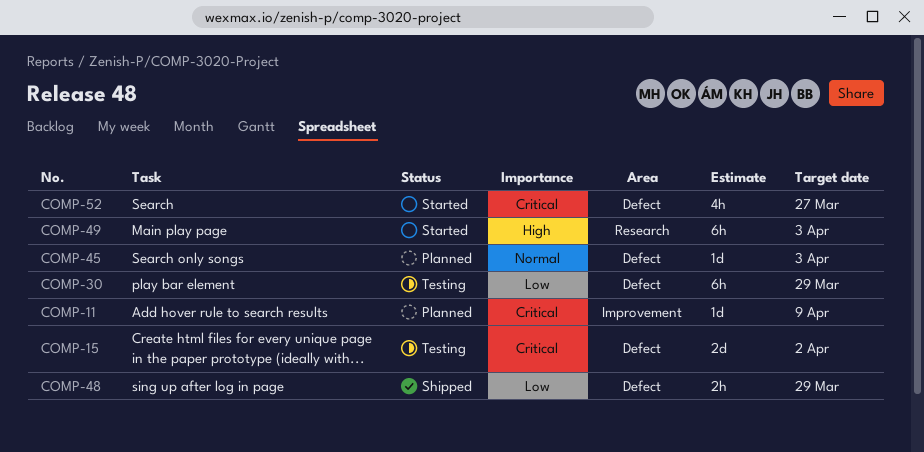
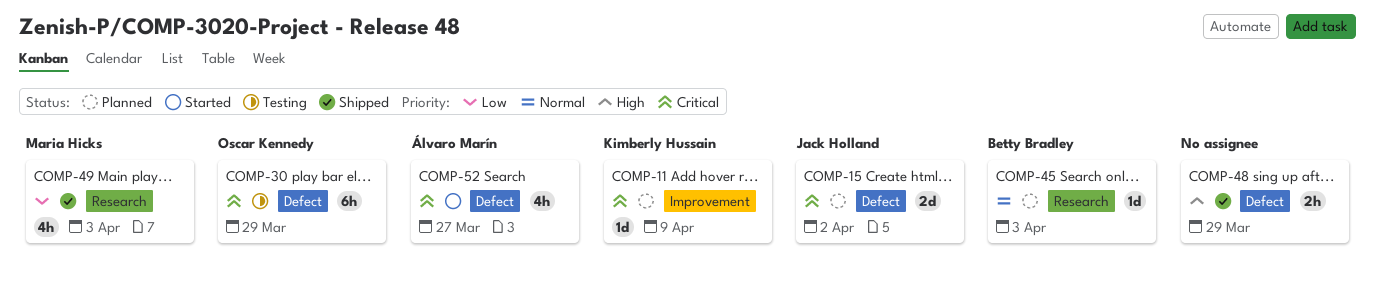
COMP-15, status: Testing -> Planned
COMP-30, priority: Low -> Critical
COMP-45, label: Defect -> Research
COMP-48, priority: Low -> High
COMP-49, status: Started -> Shipped
COMP-49, priority: High -> Low
COMP-49, estimate: 6h -> 4h

